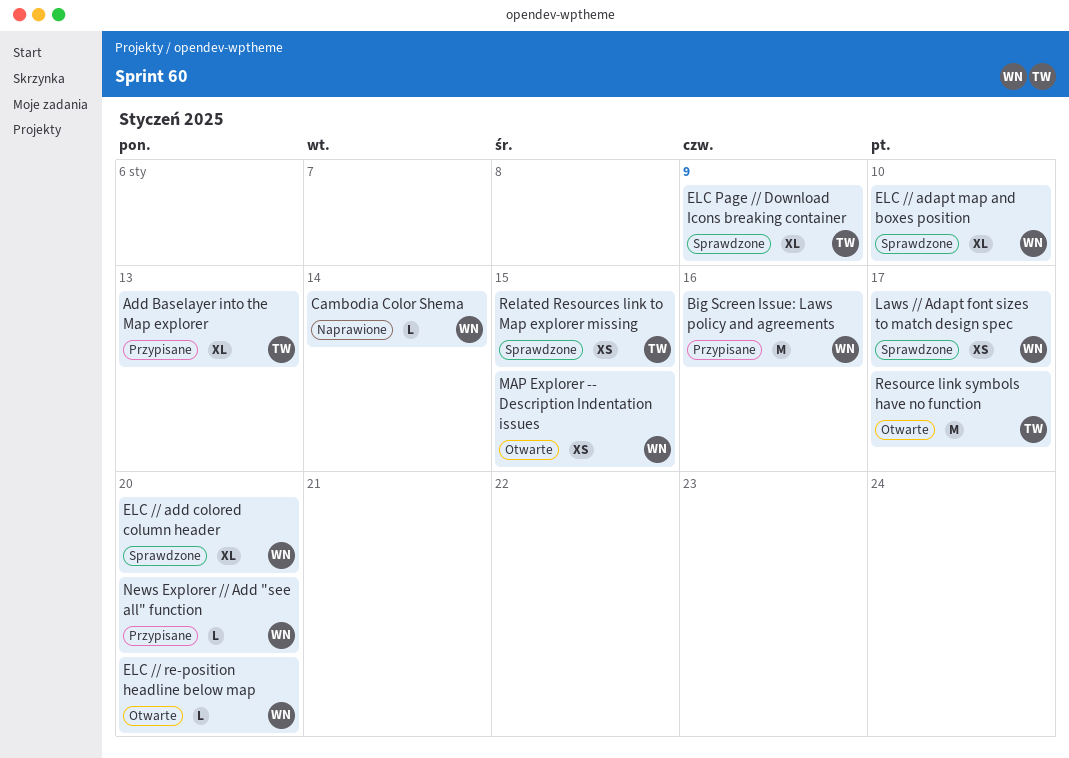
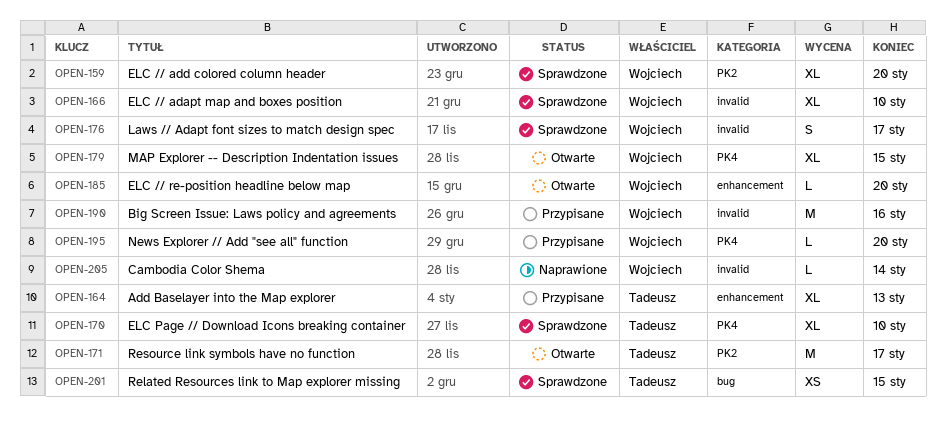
ELC Page // Download Icons breaking container, due: Jan 9 -> Jan 10
Laws // Adapt font sizes to match design spec, estimate: XS -> S
MAP Explorer -- Description Indentation issues, estimate: XS -> XL

